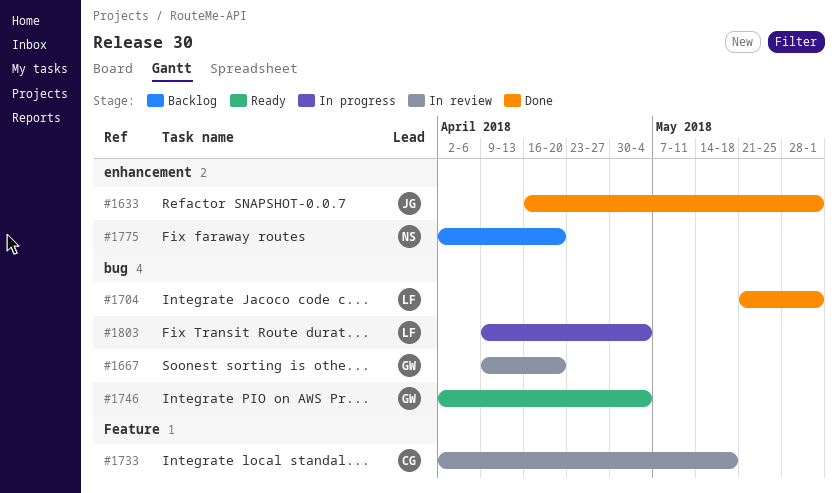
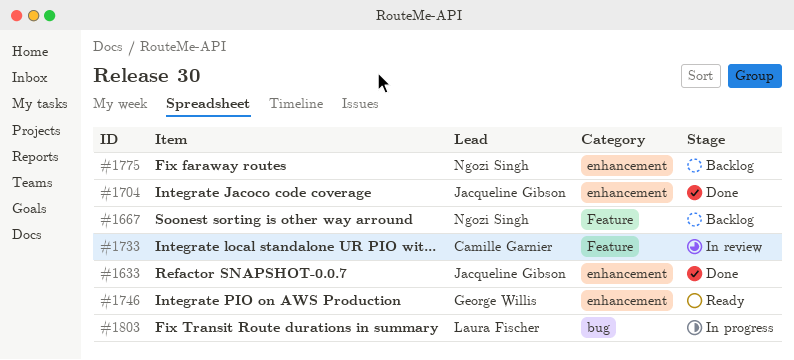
#1667, status: In review -> Backlog
#1667, owner: George Willis -> Ngozi Singh
#1667, label: bug -> Feature
#1704, owner: Laura Fischer -> Jacqueline Gibson
#1704, label: bug -> enhancement
#1746, label: bug -> enhancement

